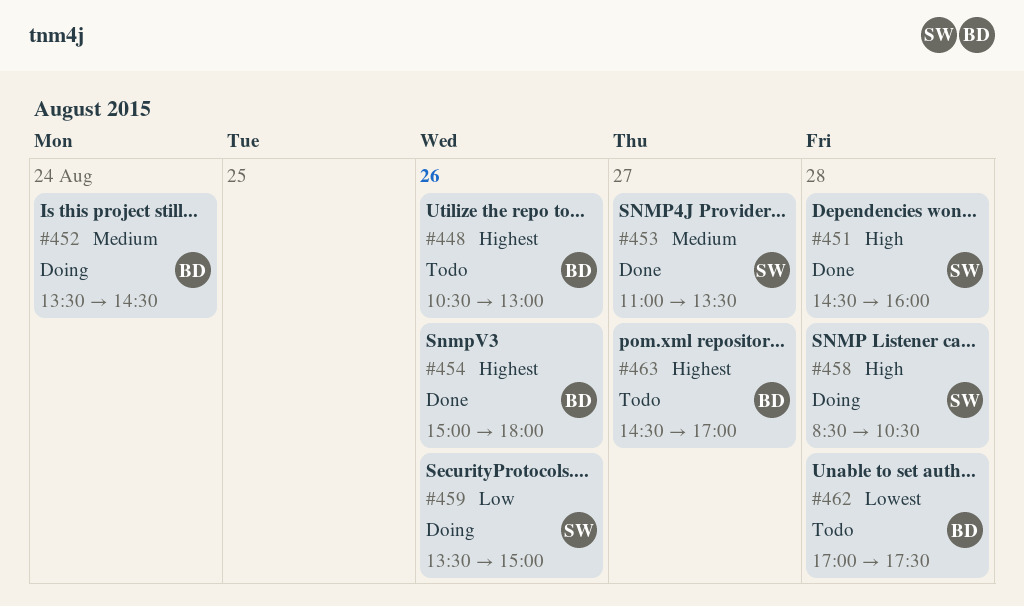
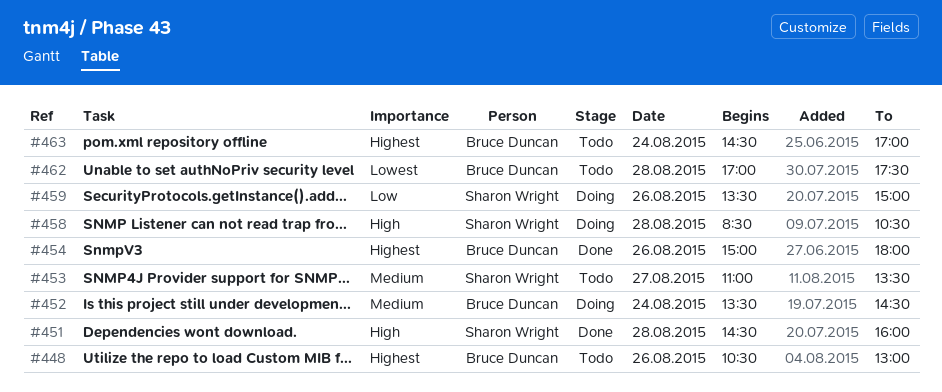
#453, status: Done -> Todo
#463, day: Aug 27 -> Aug 24

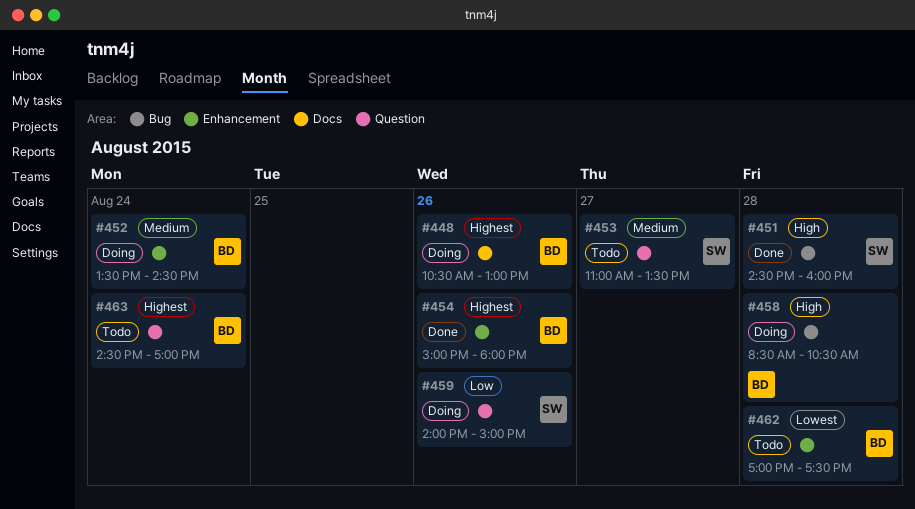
#448, status: Todo -> Doing
#458, owner: Sharon Wright -> Bruce Duncan
#459, begins: 13:30 -> 14:00

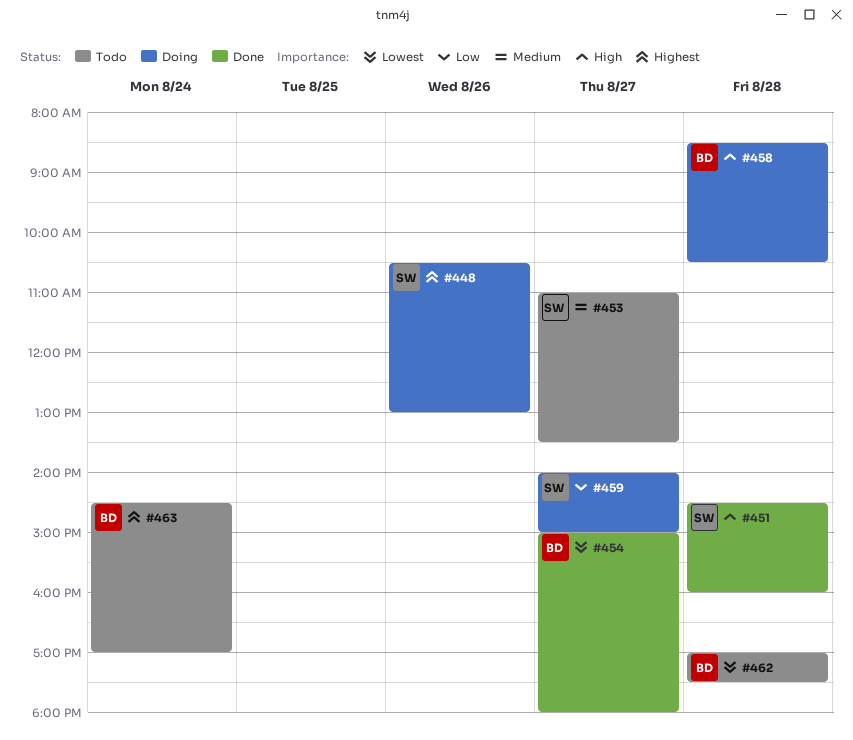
#448, owner: BD -> SW
#452: present -> none
#454, priority: Highest -> Lowest
#454, day: Aug 26 -> Aug 27
#459, day: Aug 26 -> Aug 27

